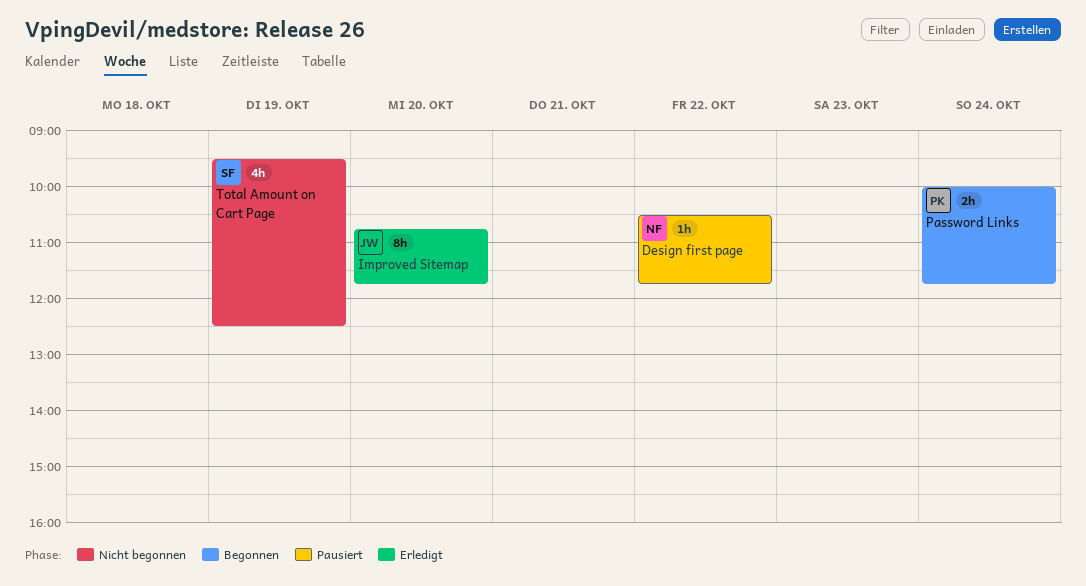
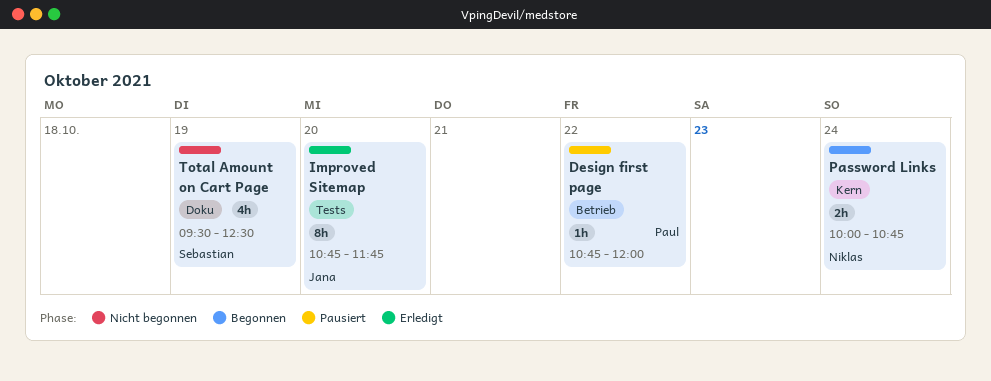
Design first page, owner: Niklas -> Paul
Design first page, begins: 10:30 -> 10:45
Design first page, ends: 11:45 -> 12:00
Password Links, owner: Paul -> Niklas
Password Links, ends: 11:45 -> 10:45

